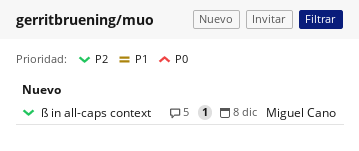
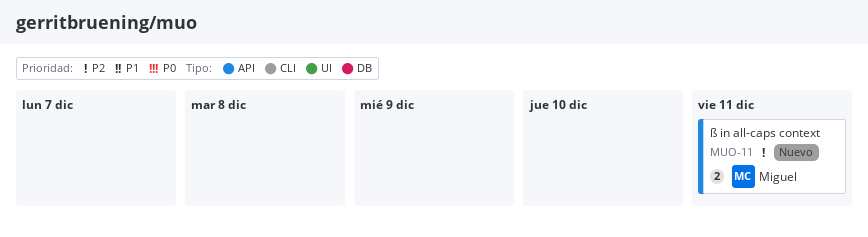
ß in all-caps context, estimate: 1 -> 2
ß in all-caps context, due: Dec 8 -> Dec 11

